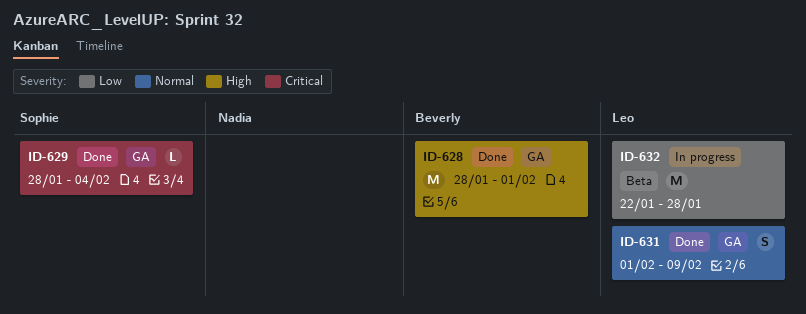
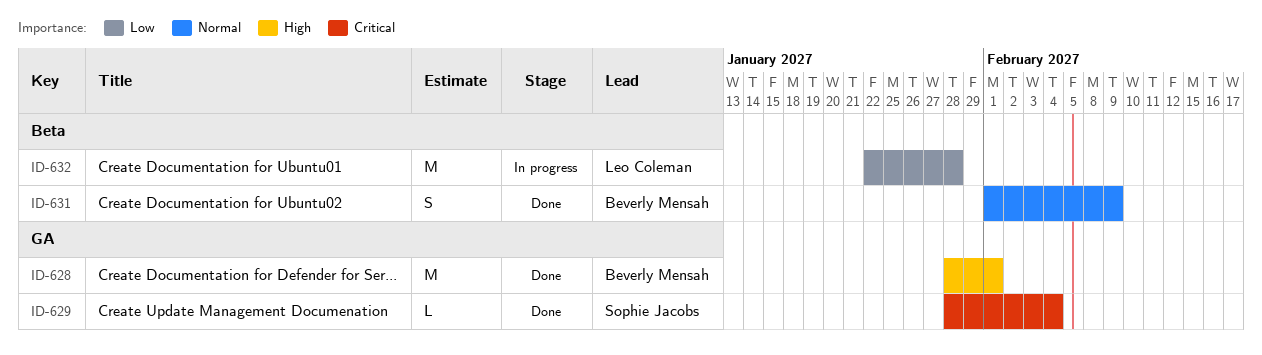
ID-631, owner: Leo Coleman -> Beverly Mensah
ID-631, label: GA -> Beta

